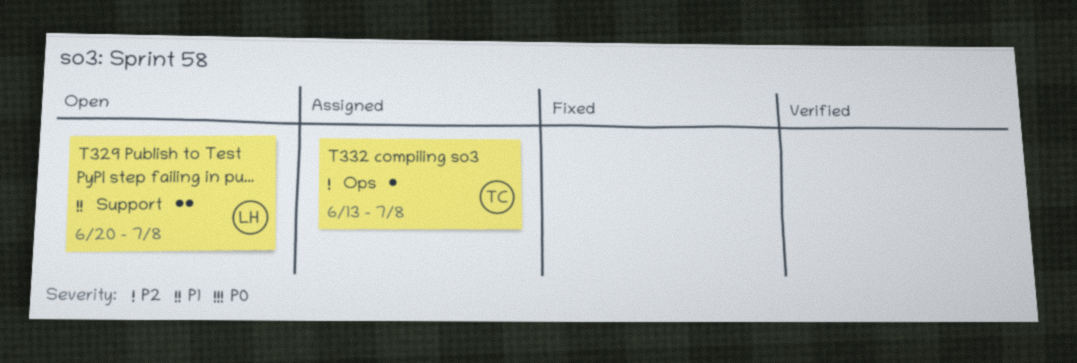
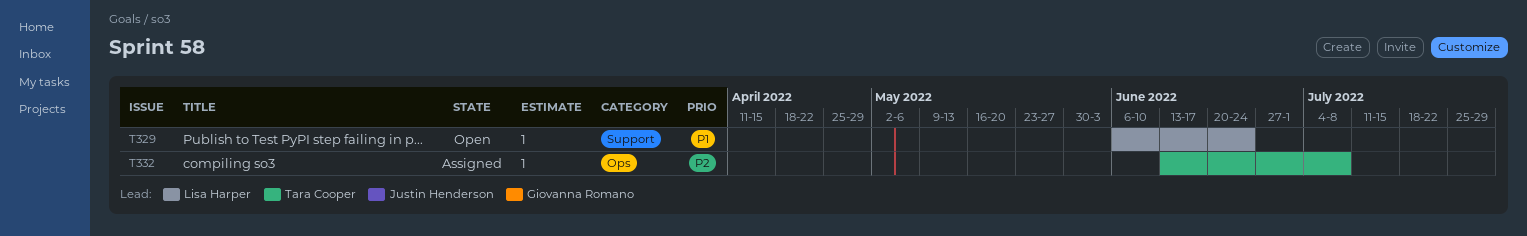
T329, estimate: 2 -> 1
T329, start: Jun 20 -> Jun 6
T329, due: Jul 8 -> Jun 24

